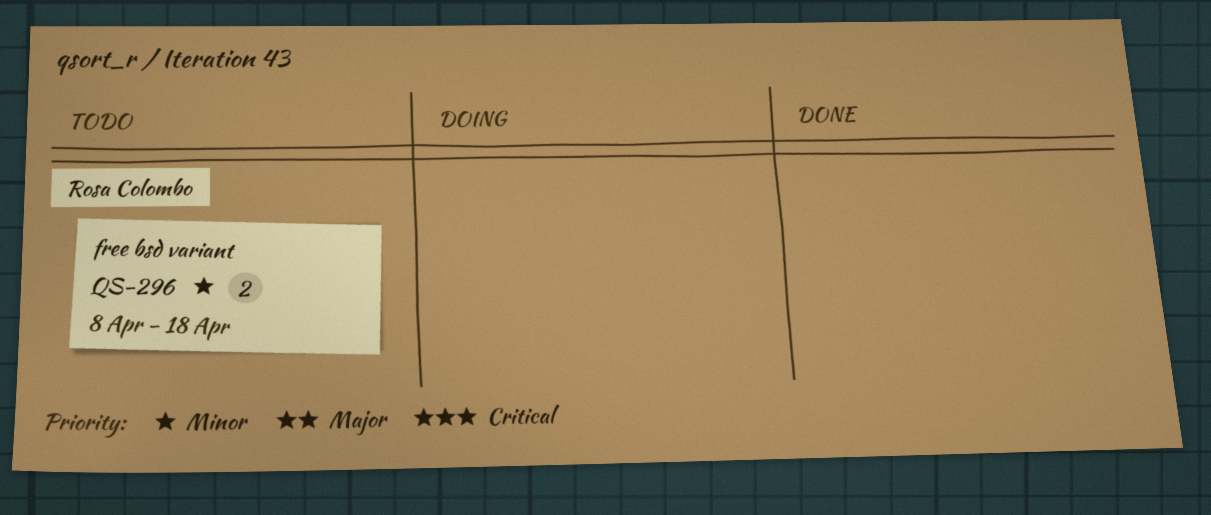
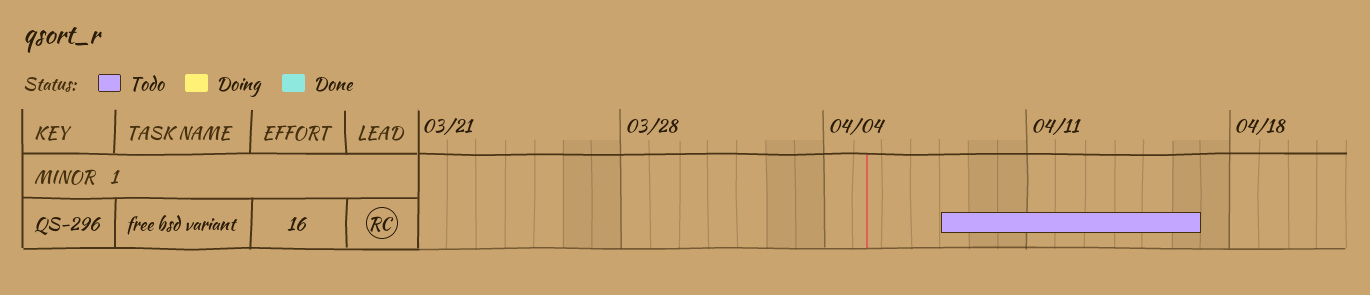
QS-296, estimate: 2 -> 16
QS-296, due: Apr 18 -> Apr 16

